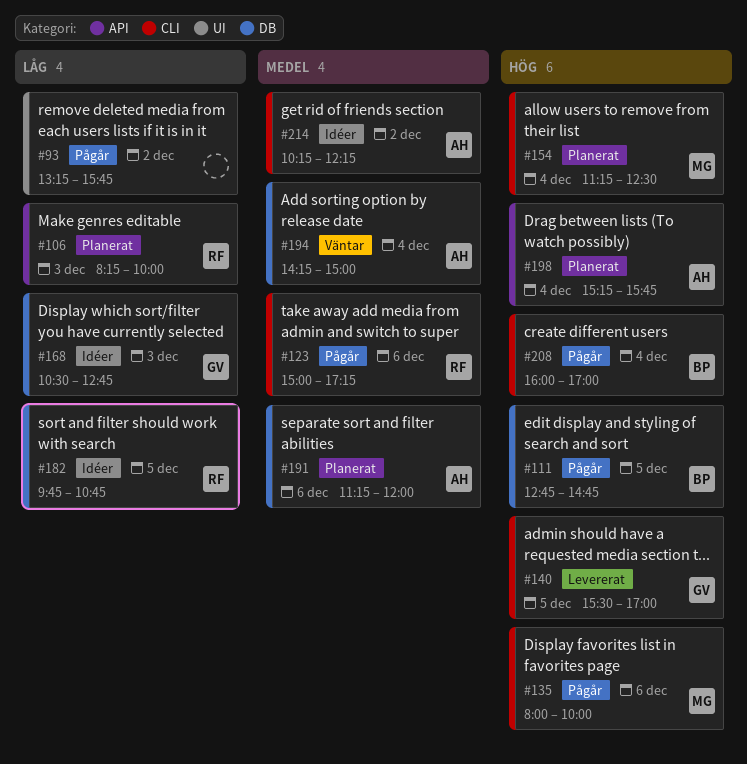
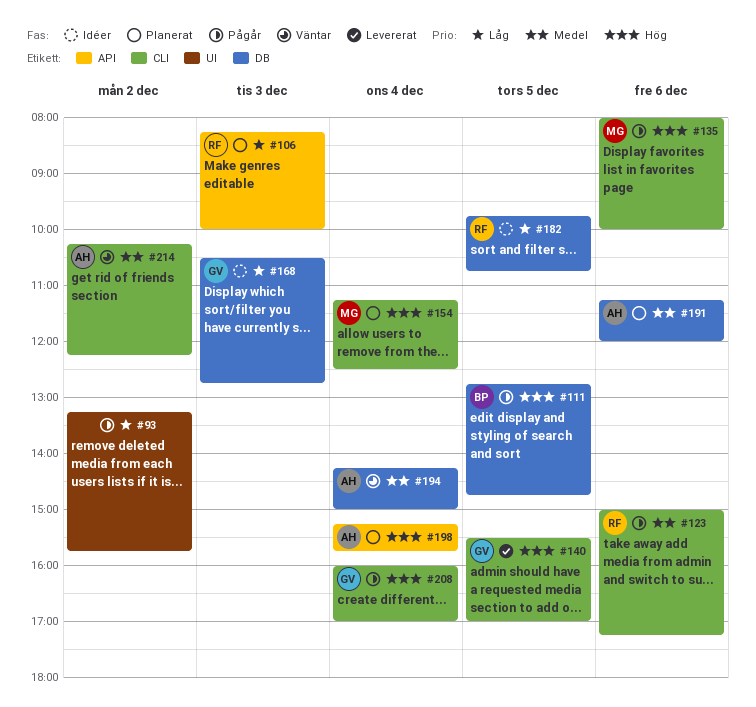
#208, owner: BP -> GV
#214, status: Idéer -> Väntar

